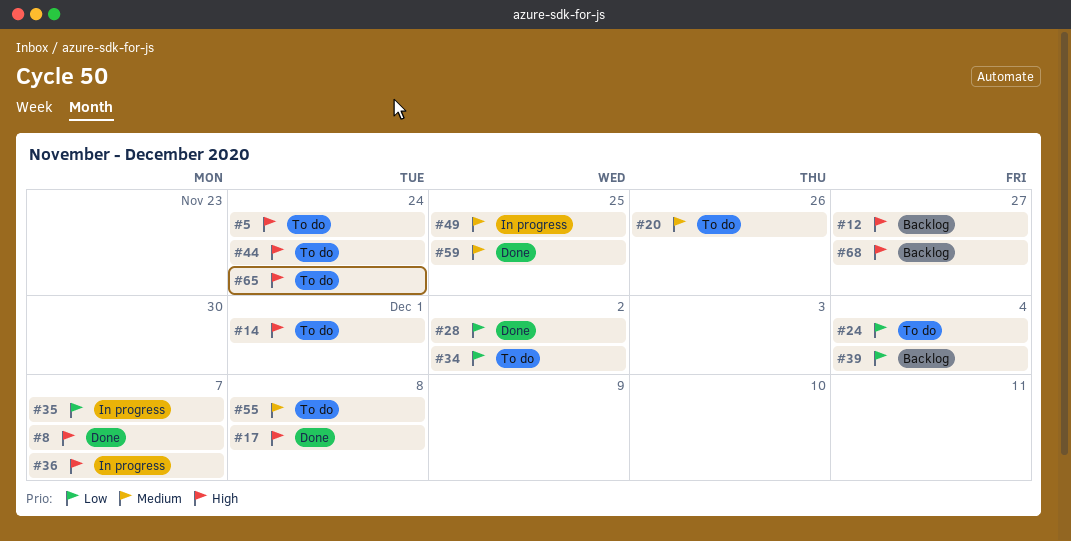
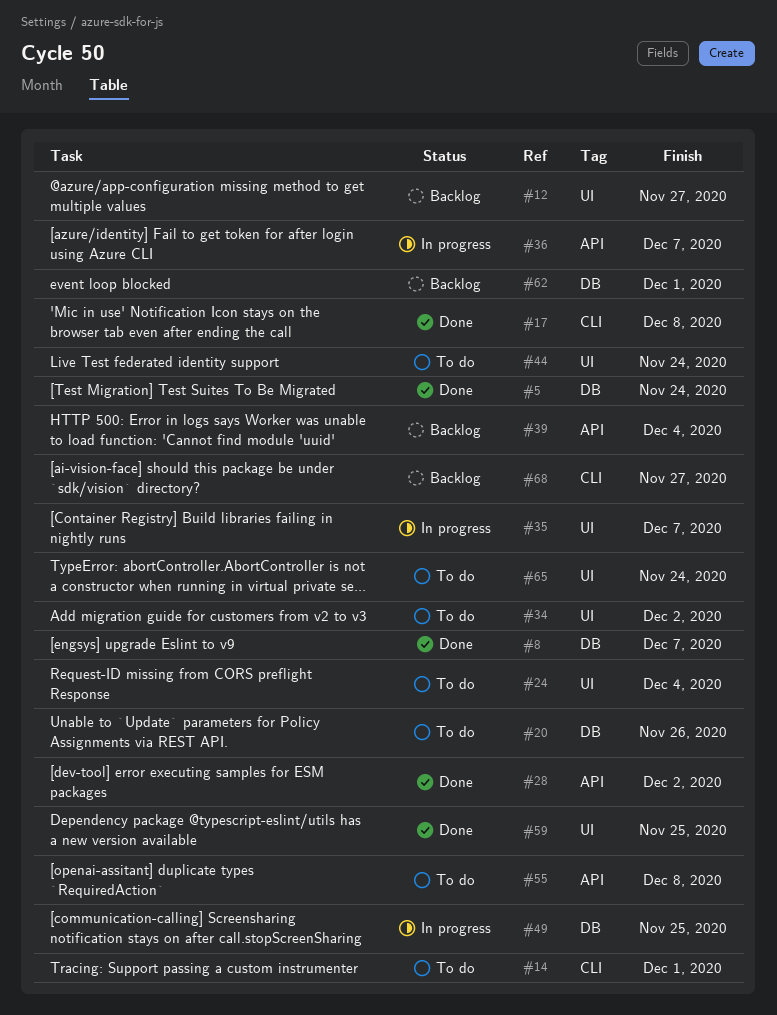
#5, status: To do -> Done
#62: none -> present

